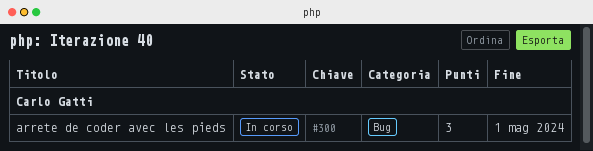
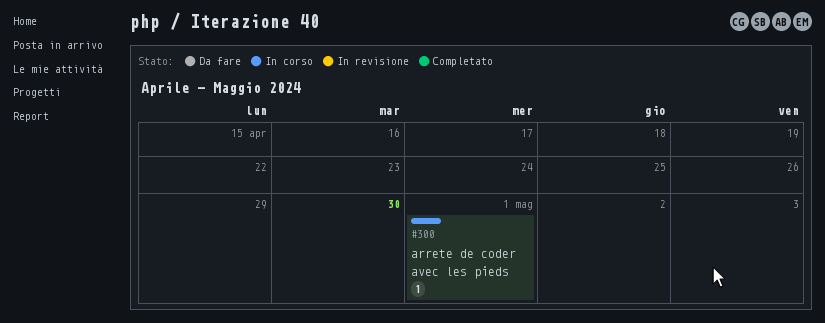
#300, estimate: 3 -> 1

